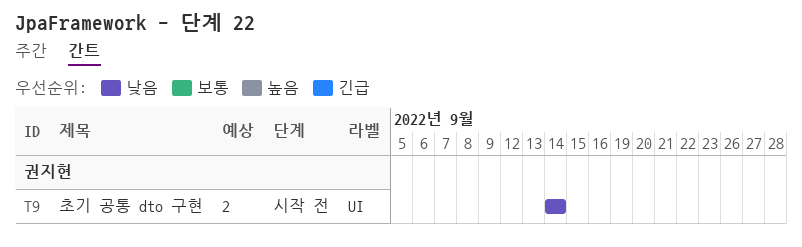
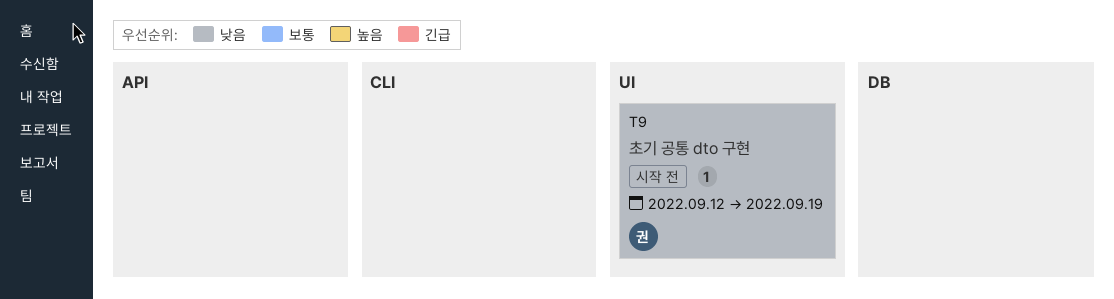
T9, estimate: 2 -> 1
T9, start: Sep 14 -> Sep 12
T9, due: Sep 14 -> Sep 19

